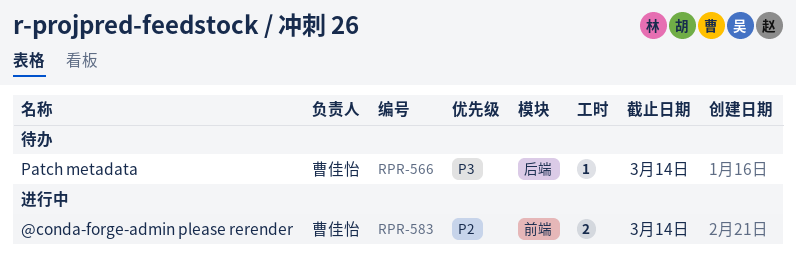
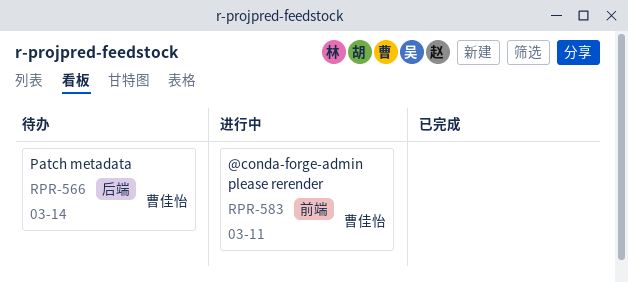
RPR-583, due: Mar 14 -> Mar 11

